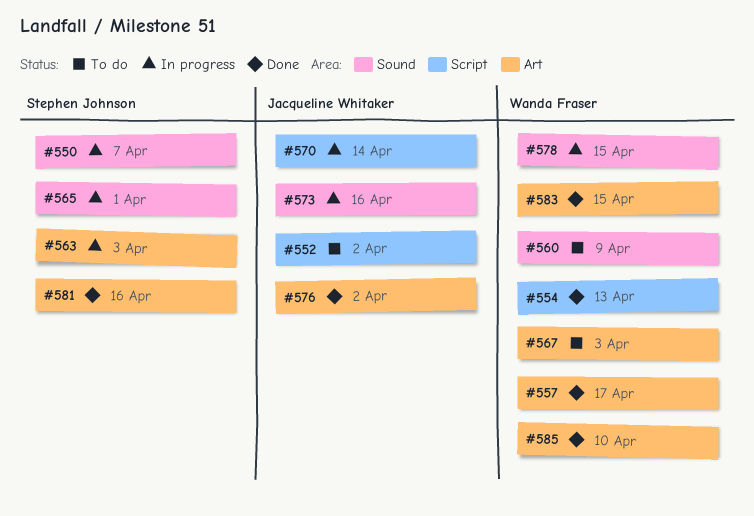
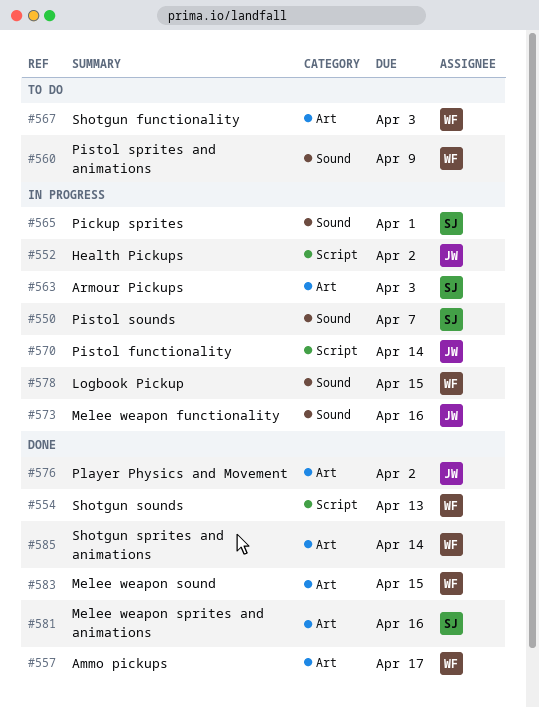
#552, status: To do -> In progress
#585, due: Apr 10 -> Apr 14

